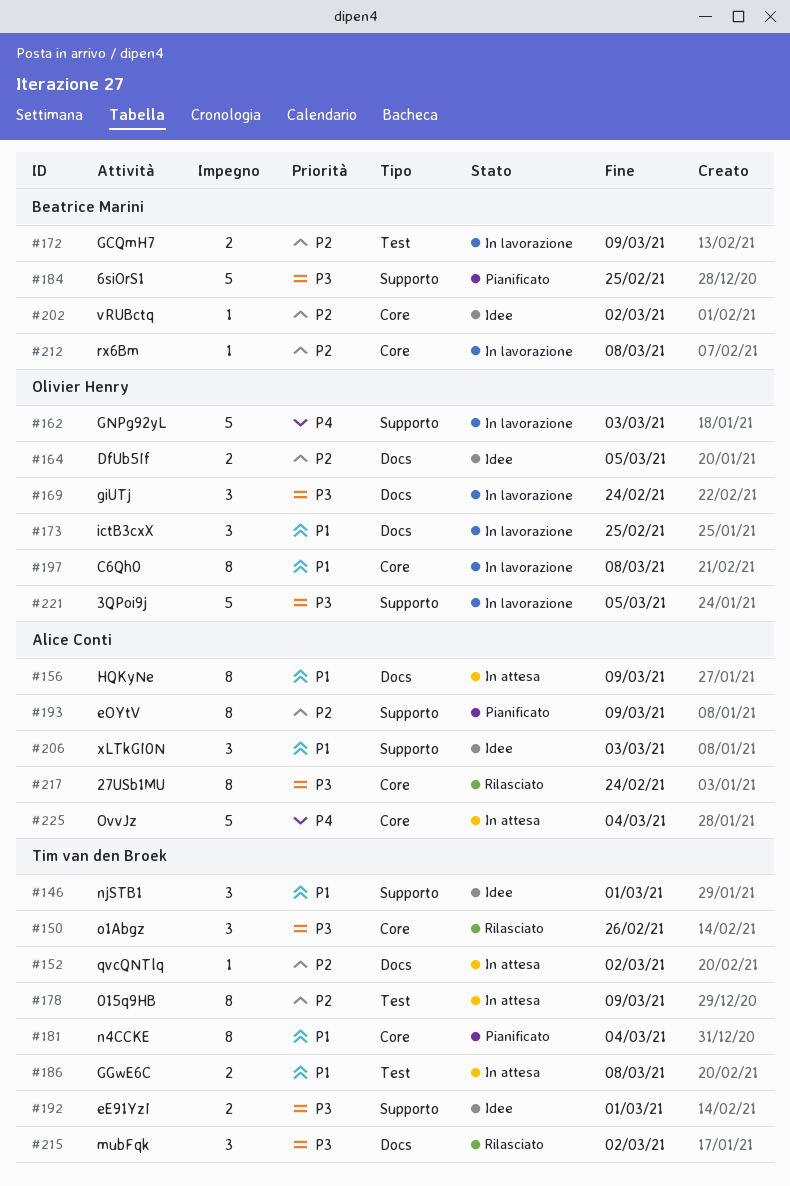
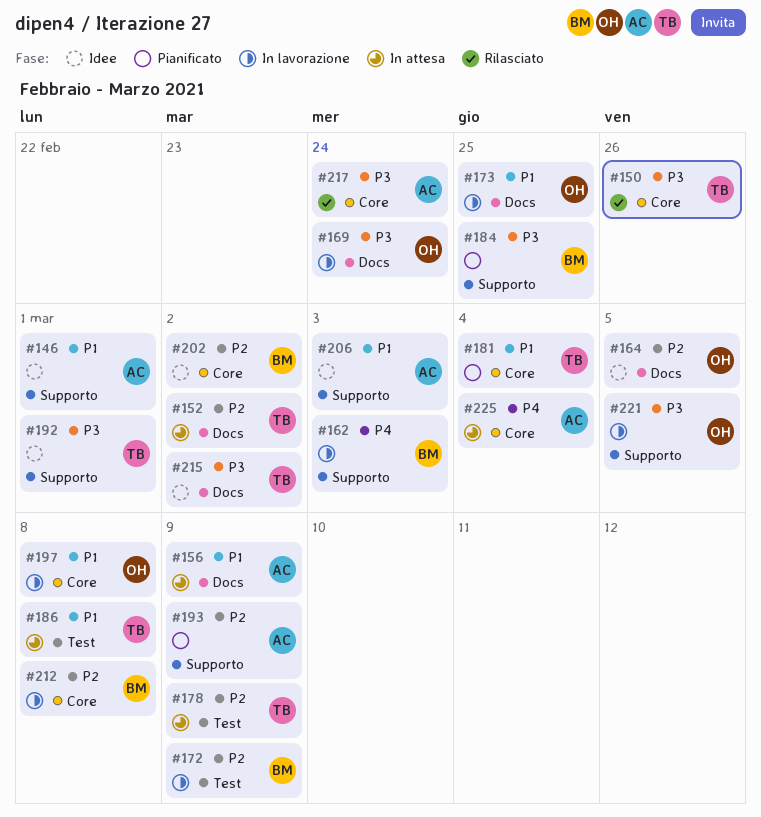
#146, owner: Tim van den Broek -> Alice Conti
#162, owner: Olivier Henry -> Beatrice Marini
#215, status: Rilasciato -> Idee

